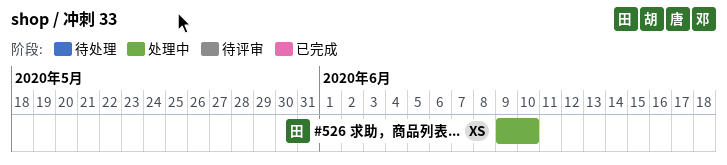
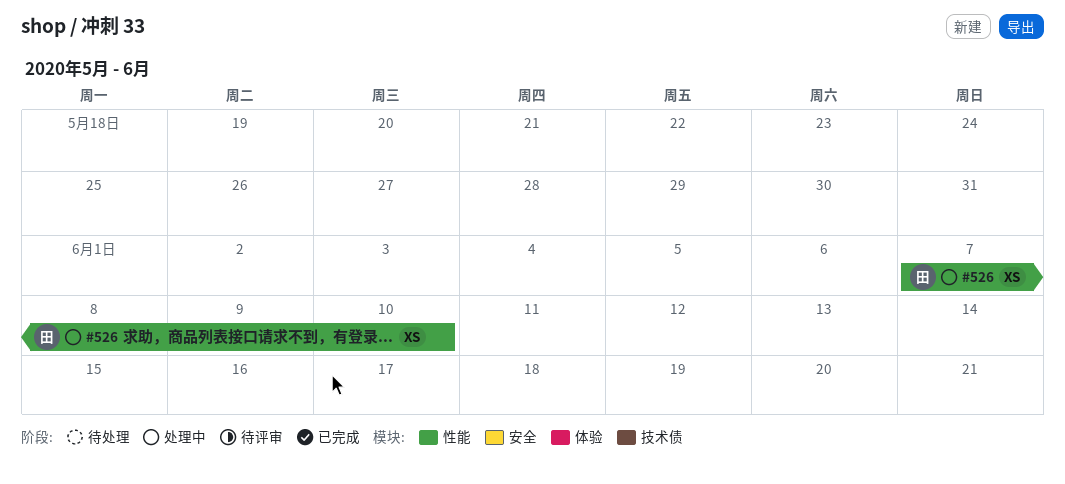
#526, start: Jun 9 -> Jun 7

